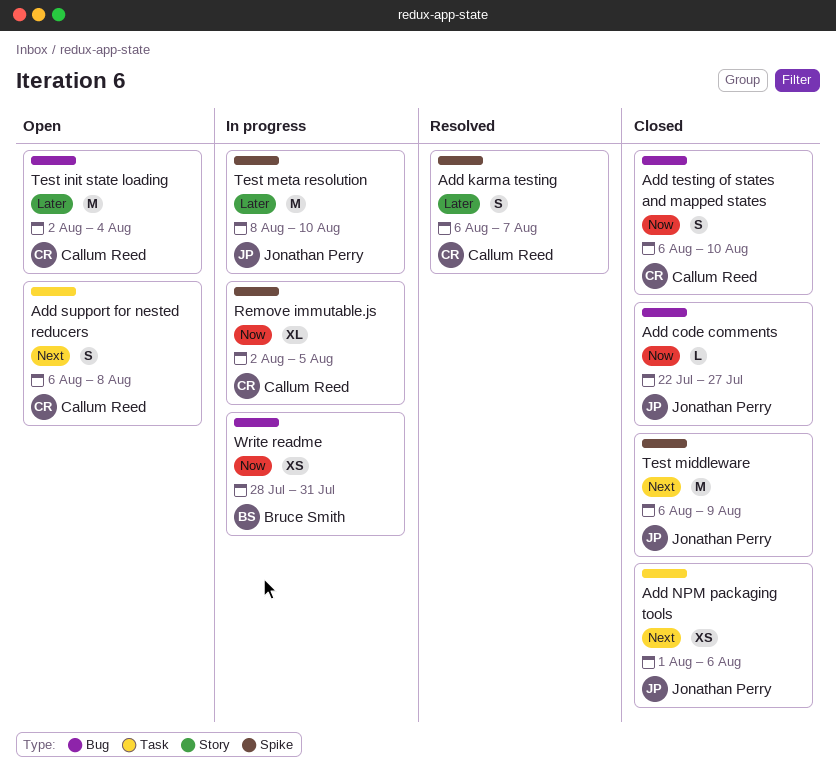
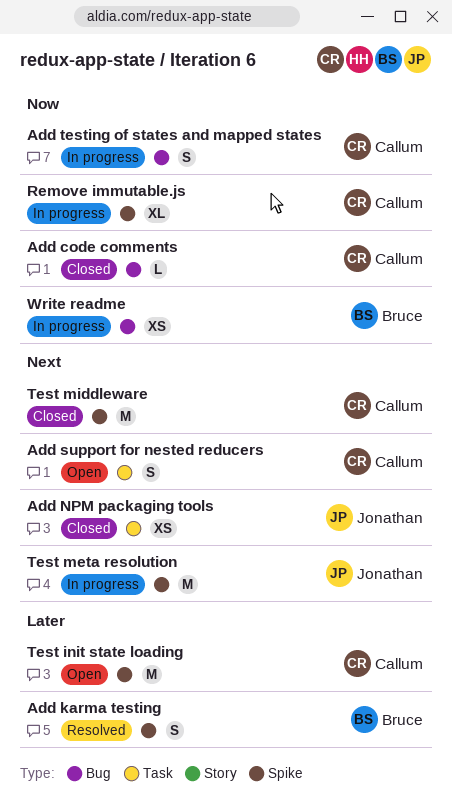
Add code comments, owner: Jonathan Perry -> Callum Reed
Add karma testing, owner: Callum Reed -> Bruce Smith
Add testing of states and mapped states, status: Closed -> In progress
Test init state loading, label: Bug -> Spike
Test meta resolution, priority: Later -> Next
Test middleware, owner: Jonathan Perry -> Callum Reed

